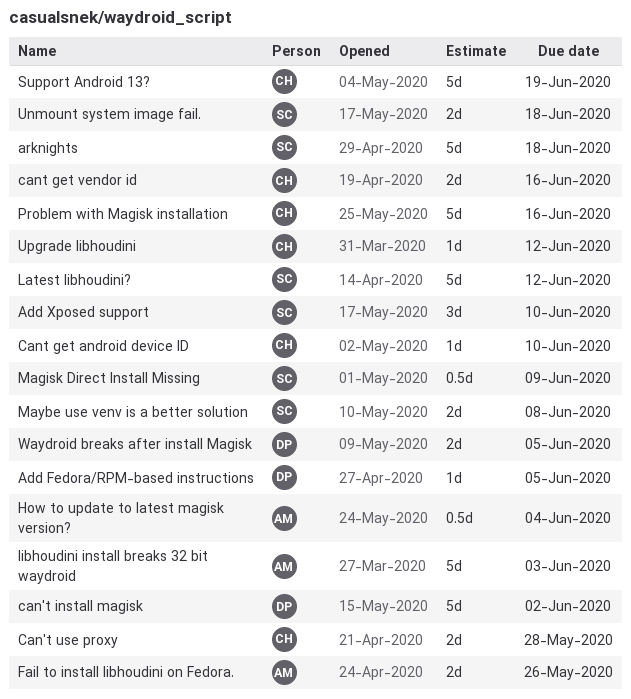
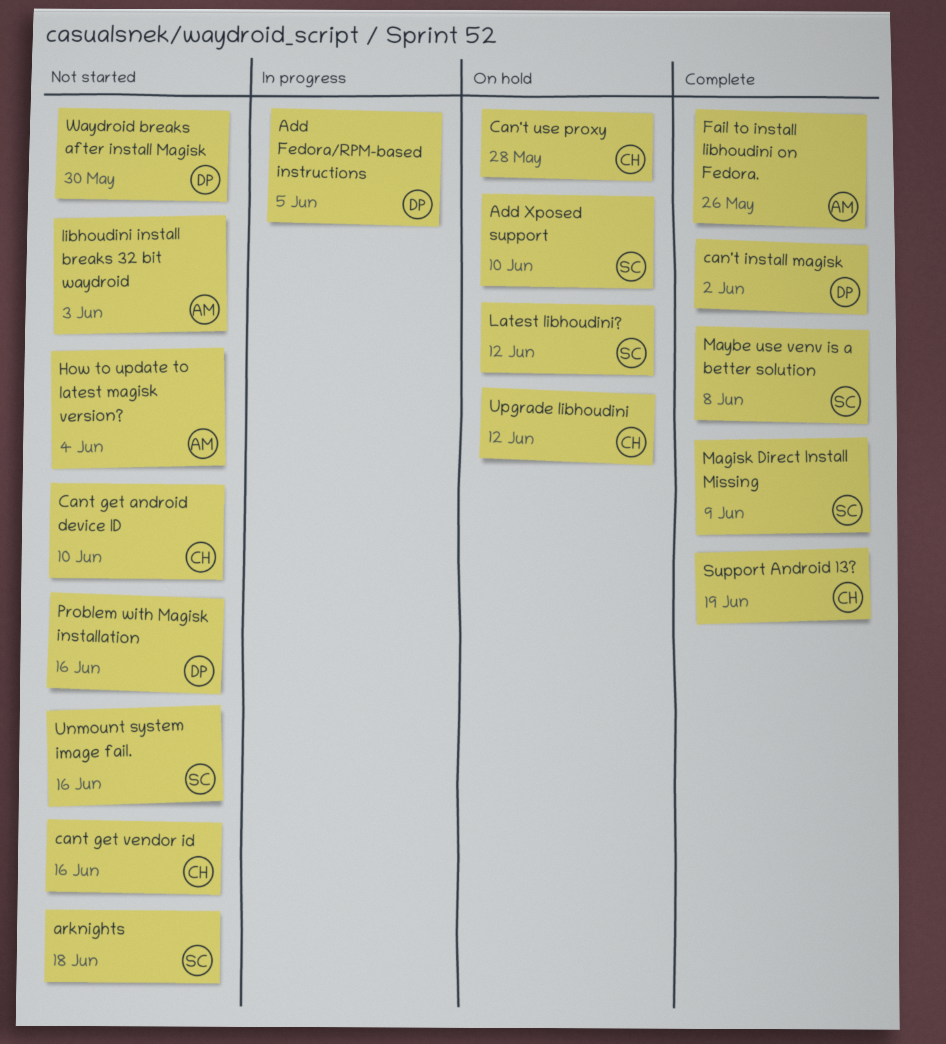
Problem with Magisk installation, owner: CH -> DP
Unmount system image fail., due: Jun 18 -> Jun 16
Waydroid breaks after install Magisk, due: Jun 5 -> May 30

